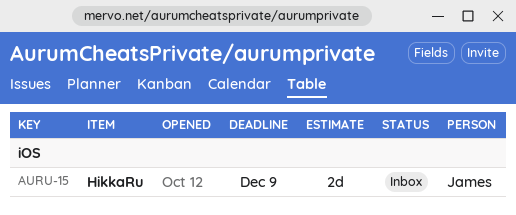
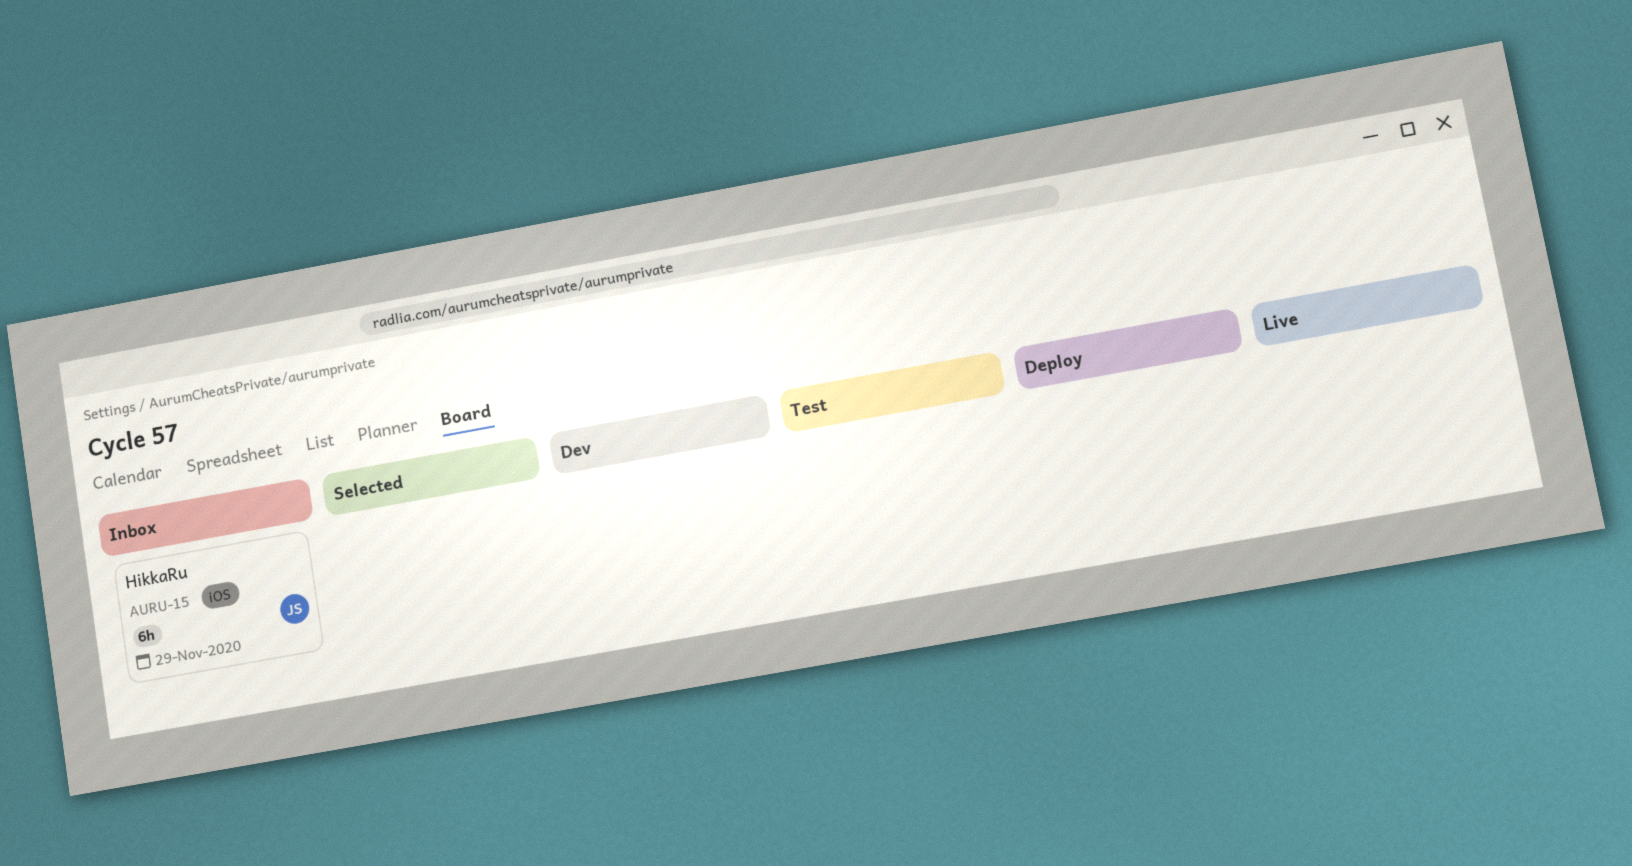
AURU-15, estimate: 2d -> 6h
AURU-15, due: Dec 9 -> Nov 29

